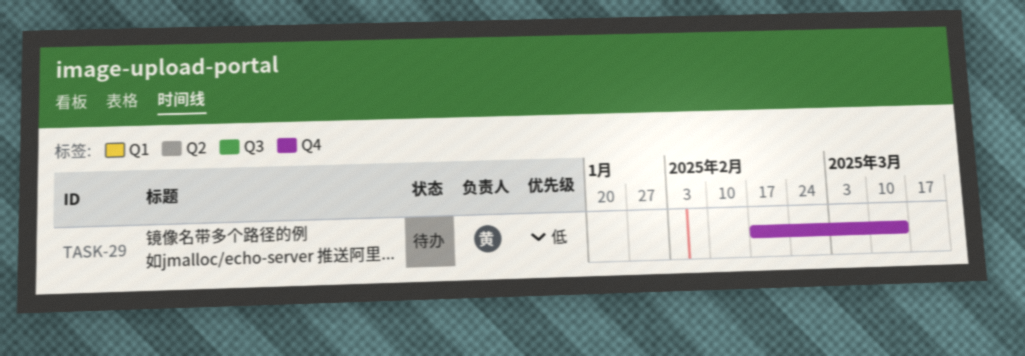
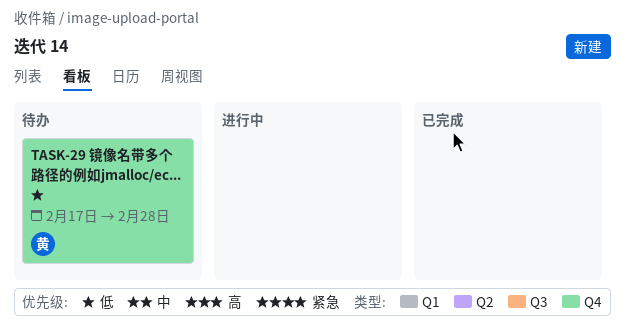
TASK-29, due: Mar 14 -> Feb 28

